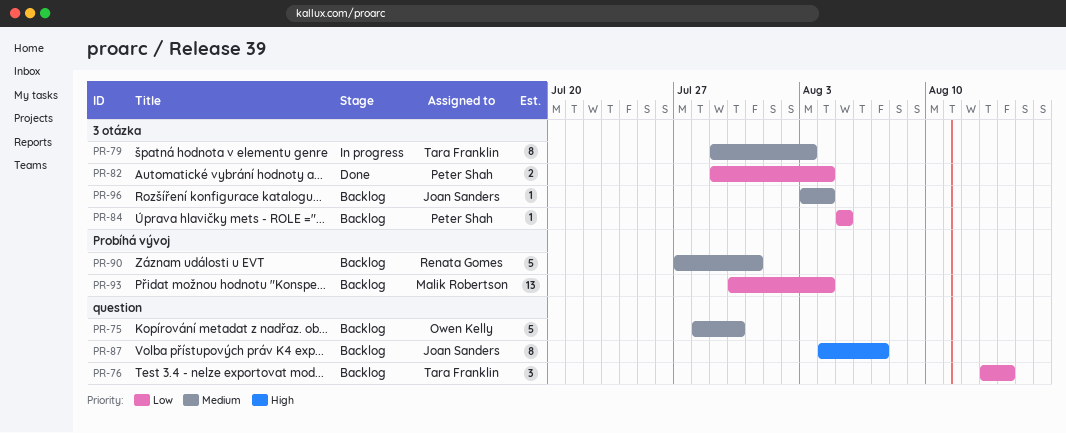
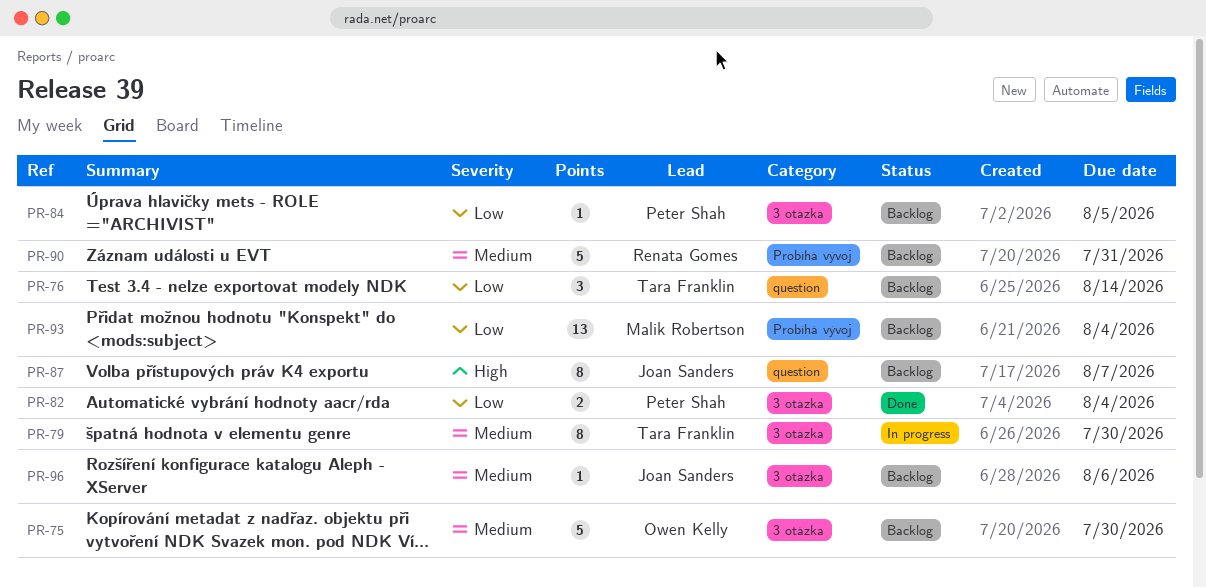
PR-75, label: question -> 3 otázka
PR-79, due: Aug 3 -> Jul 30
PR-96, due: Aug 4 -> Aug 6

